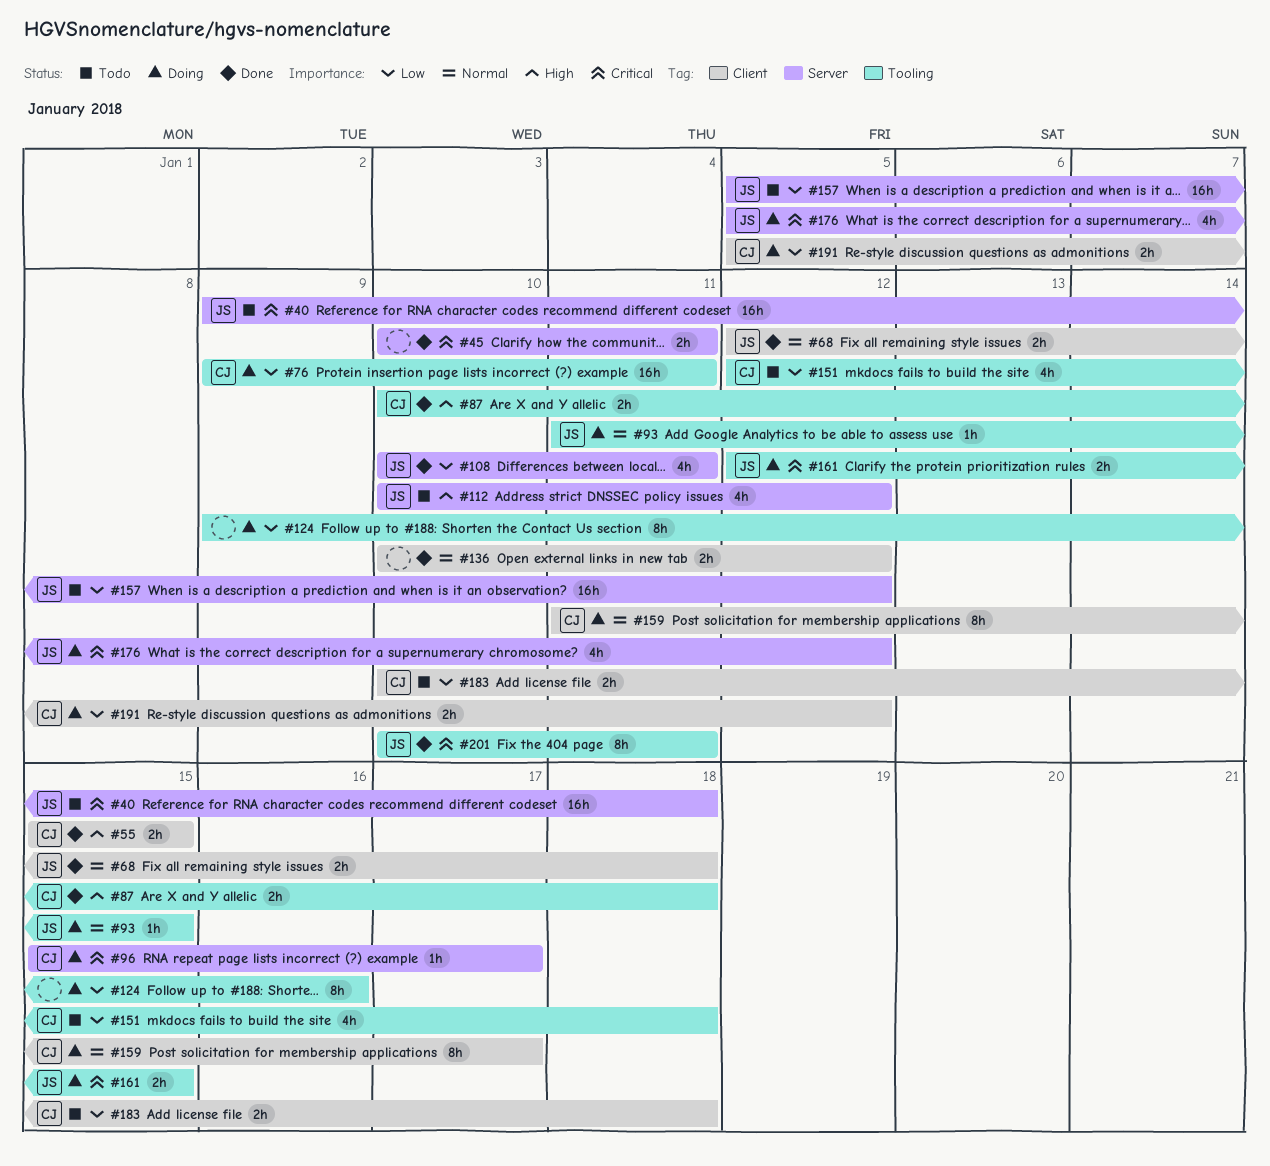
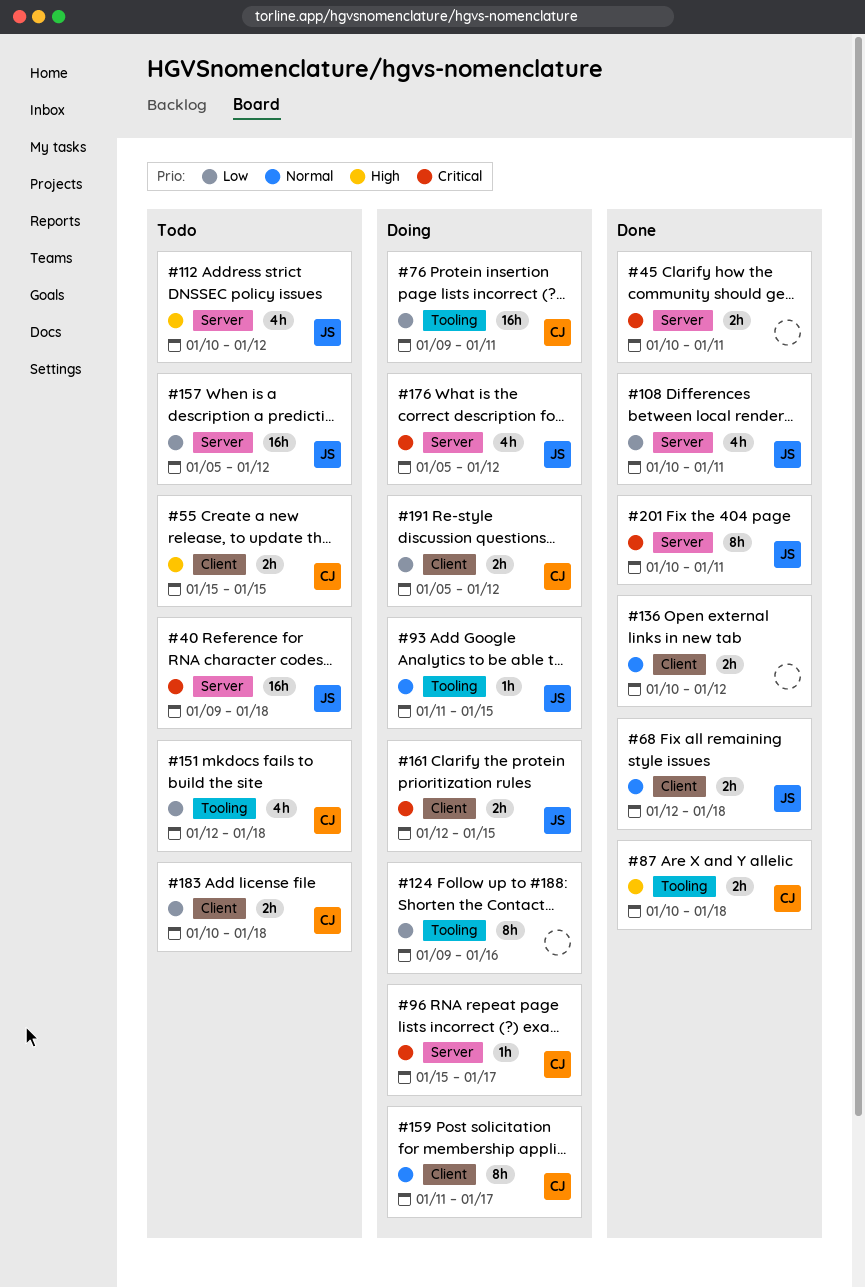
#55, status: Done -> Todo
#161, label: Tooling -> Client
#201, label: Tooling -> Server

